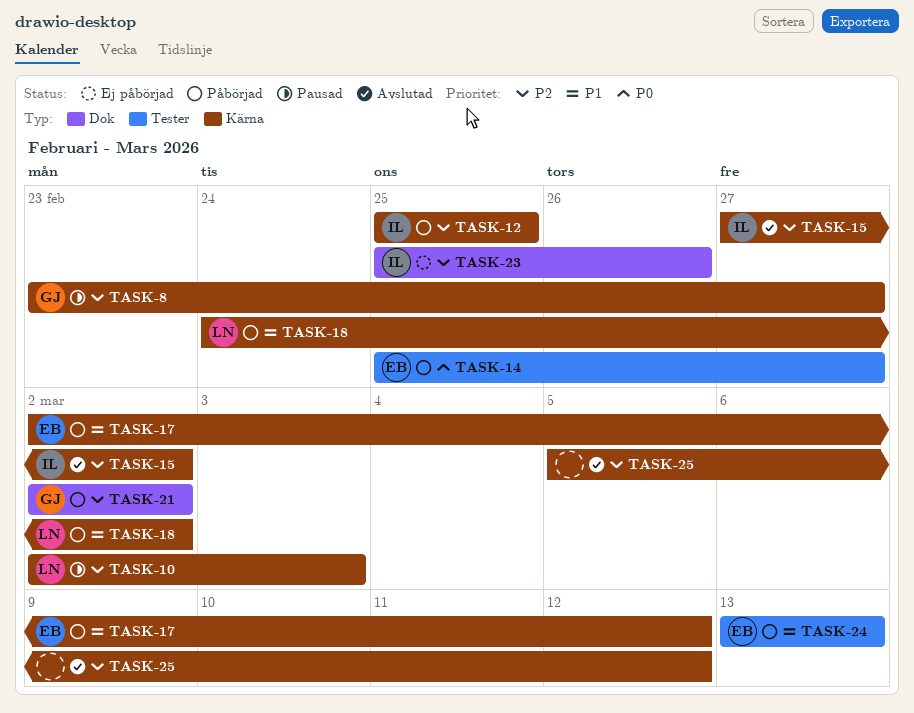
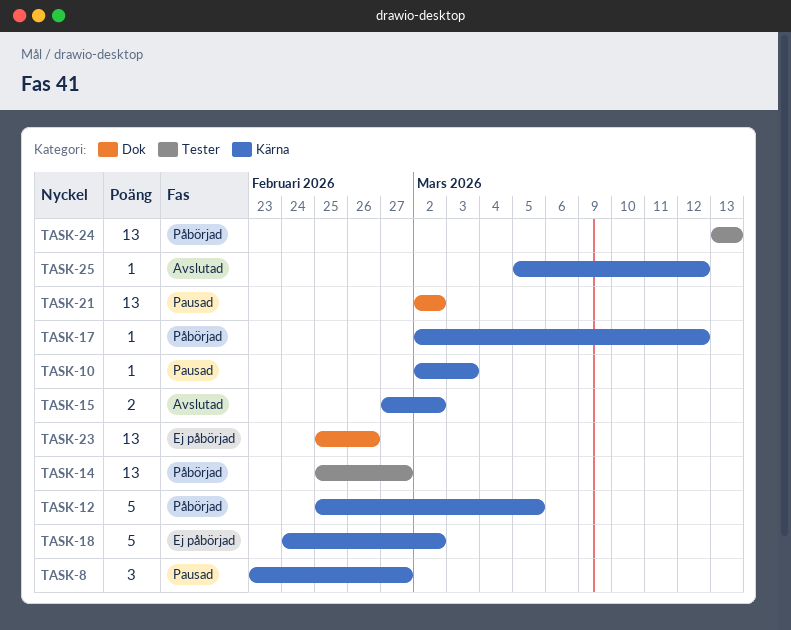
TASK-12, due: Feb 25 -> Mar 5
TASK-18, status: Påbörjad -> Ej påbörjad
TASK-21, status: Påbörjad -> Pausad

